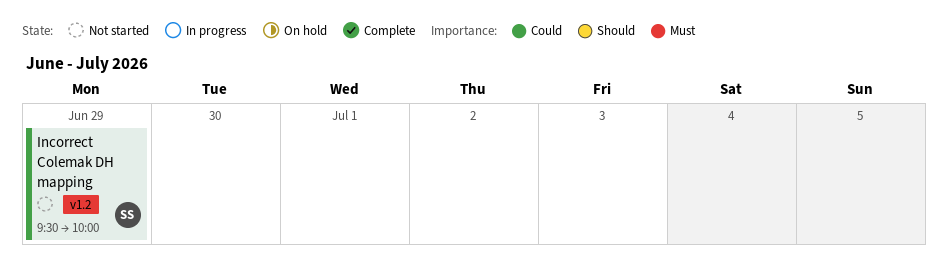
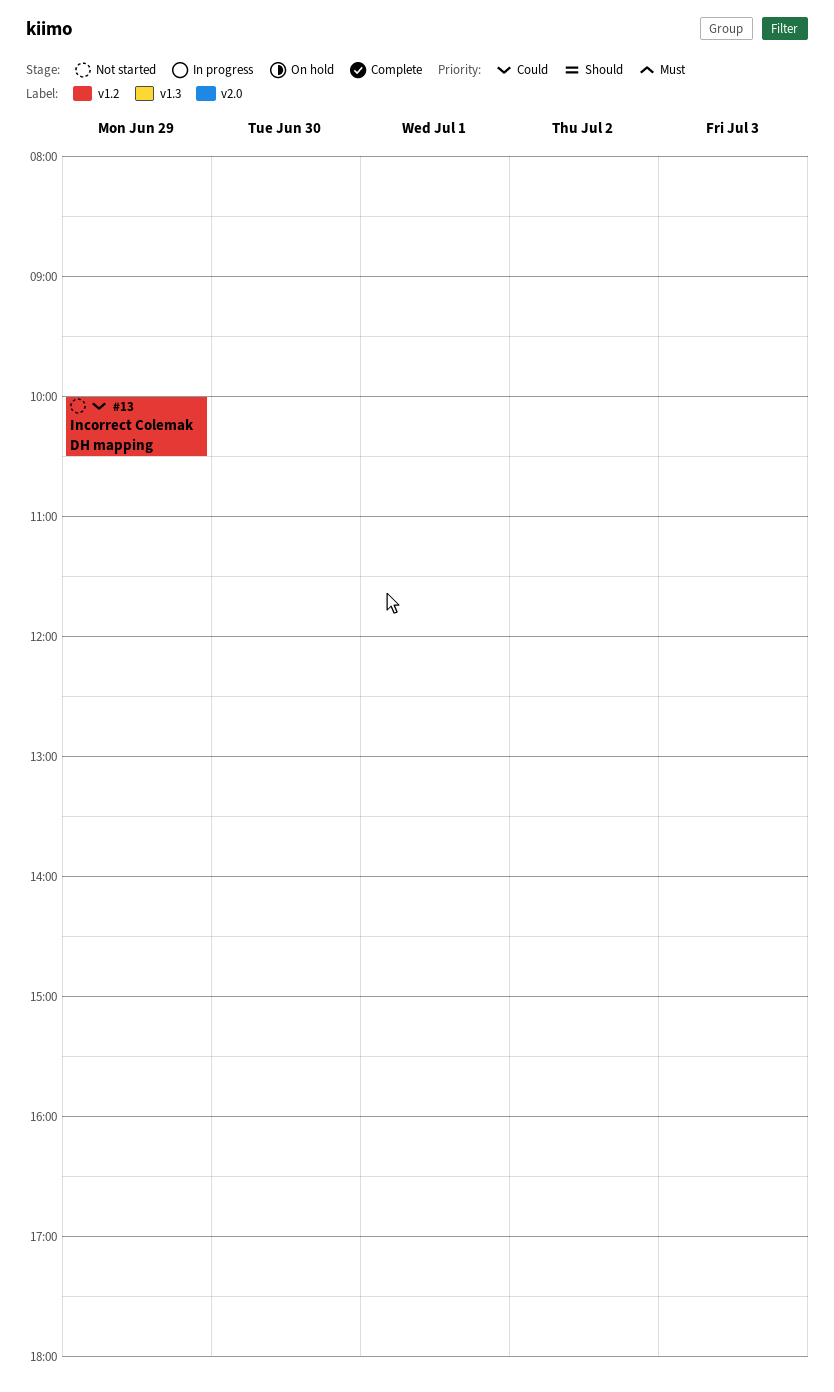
Incorrect Colemak DH mapping, begins: 09:30 -> 10:00
Incorrect Colemak DH mapping, ends: 10:00 -> 10:30

